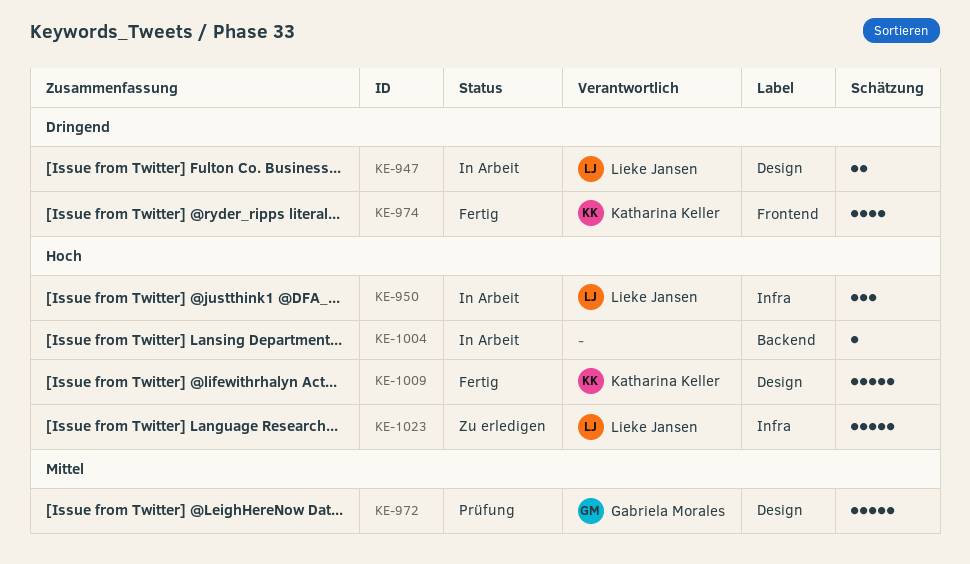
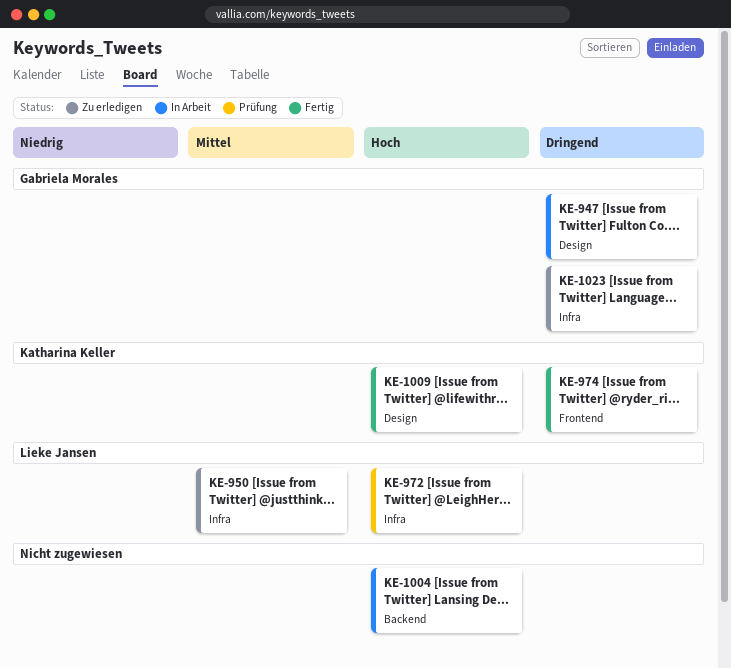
KE-947, owner: Lieke Jansen -> Gabriela Morales
KE-950, status: In Arbeit -> Zu erledigen
KE-950, priority: Hoch -> Mittel
KE-972, owner: Gabriela Morales -> Lieke Jansen
KE-972, priority: Mittel -> Hoch
KE-972, label: Design -> Infra
KE-1023, owner: Lieke Jansen -> Gabriela Morales
KE-1023, priority: Hoch -> Dringend

